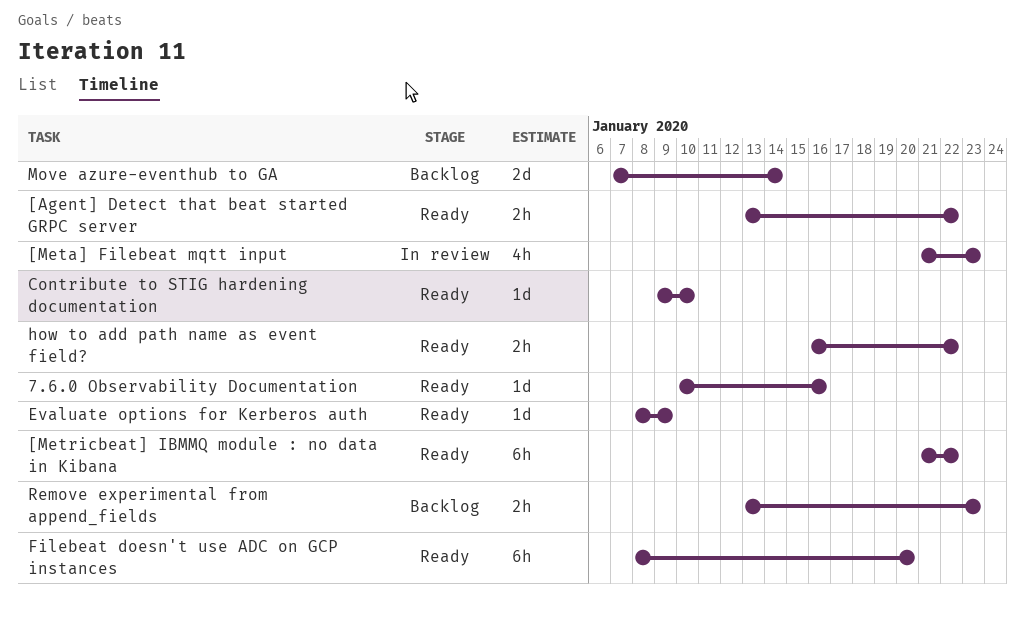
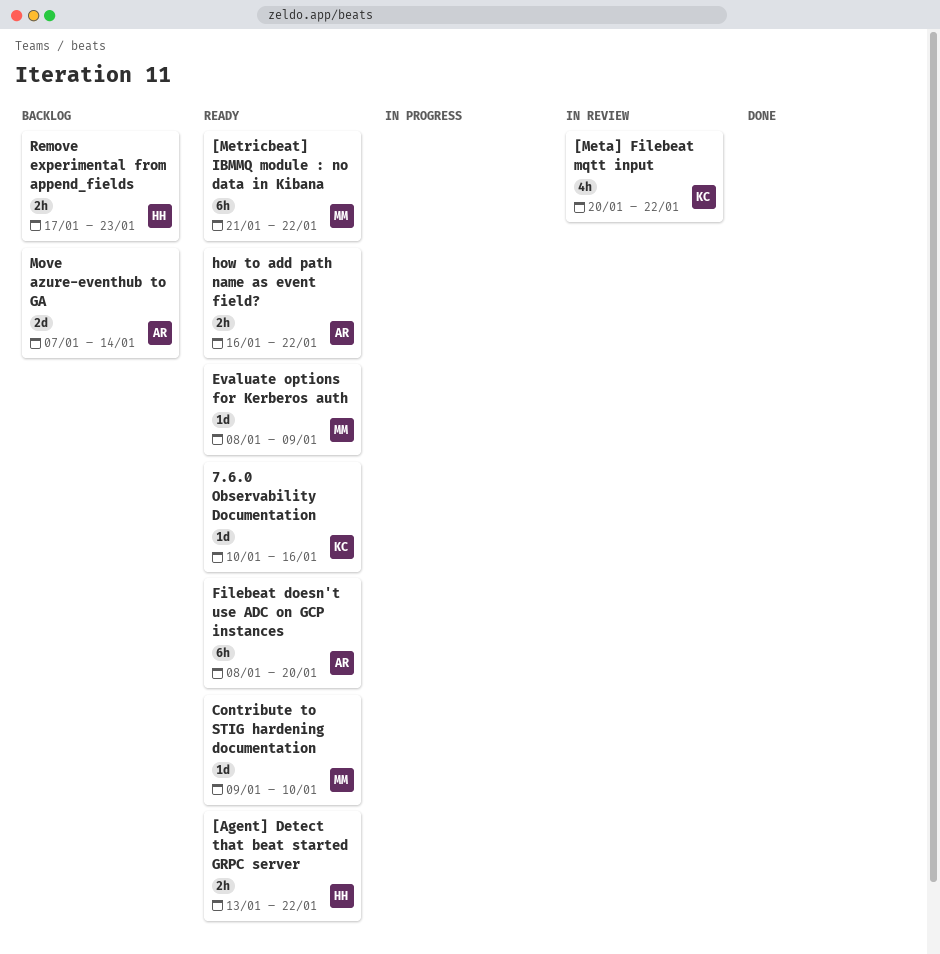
[Meta] Filebeat mqtt input, start: Jan 21 -> Jan 20
[Meta] Filebeat mqtt input, due: Jan 23 -> Jan 22
Remove experimental from append_fields, start: Jan 13 -> Jan 17

